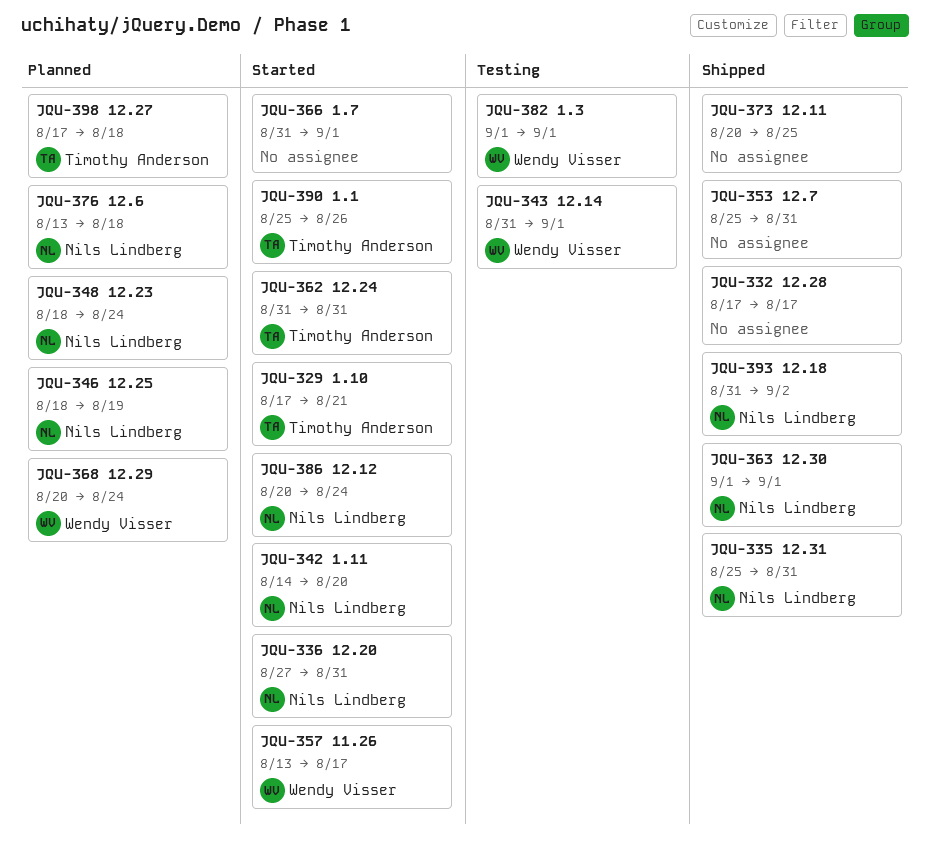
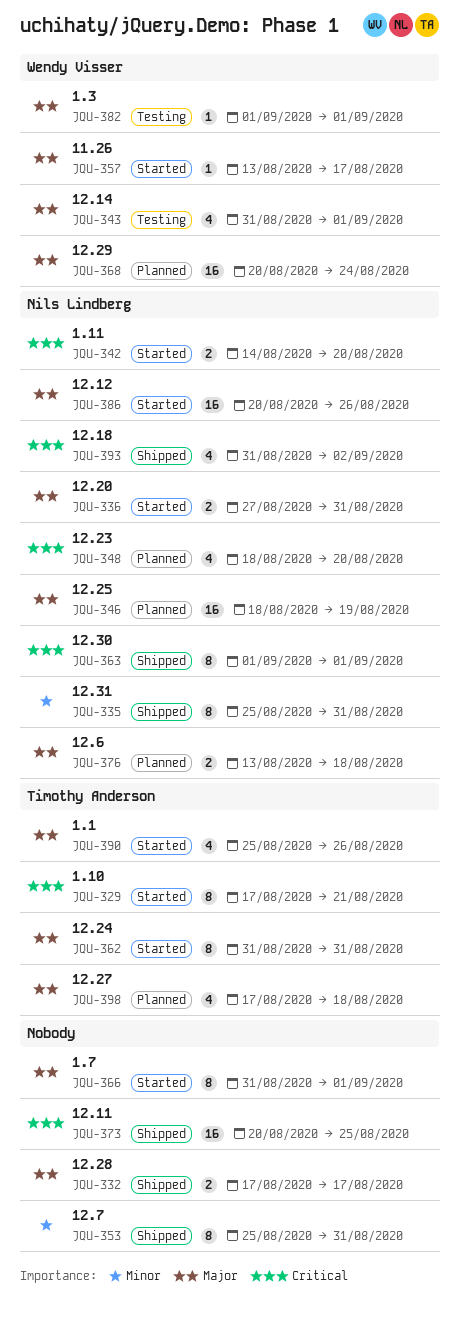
JQU-348, due: Aug 24 -> Aug 20
JQU-386, due: Aug 24 -> Aug 26

